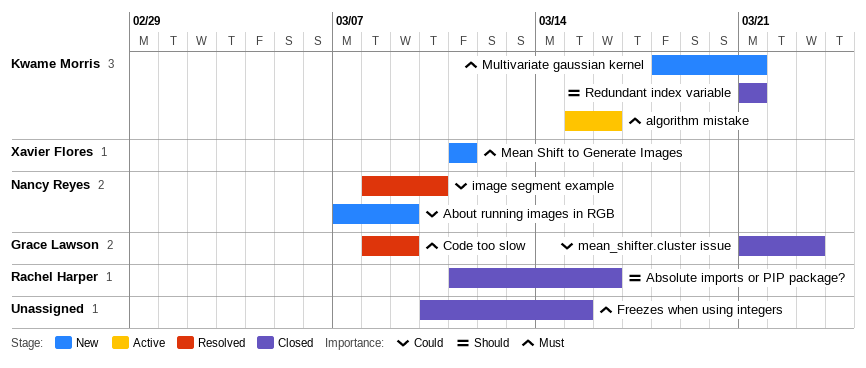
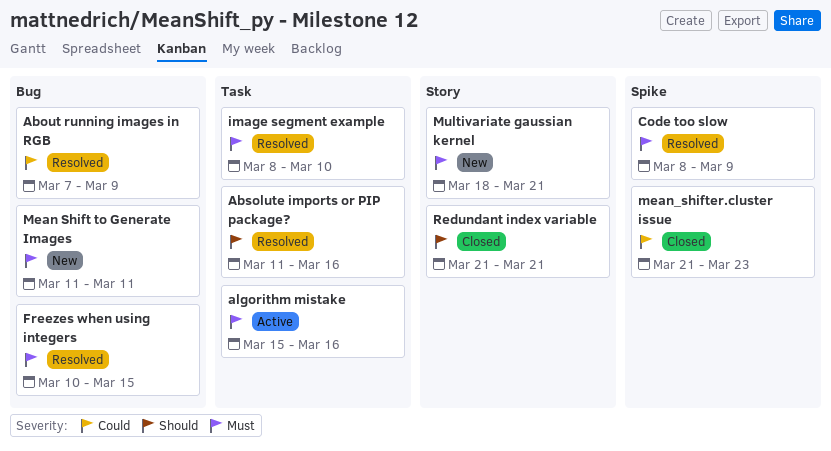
About running images in RGB, status: New -> Resolved
Absolute imports or PIP package?, status: Closed -> Resolved
Freezes when using integers, status: Closed -> Resolved
image segment example, priority: Could -> Must

